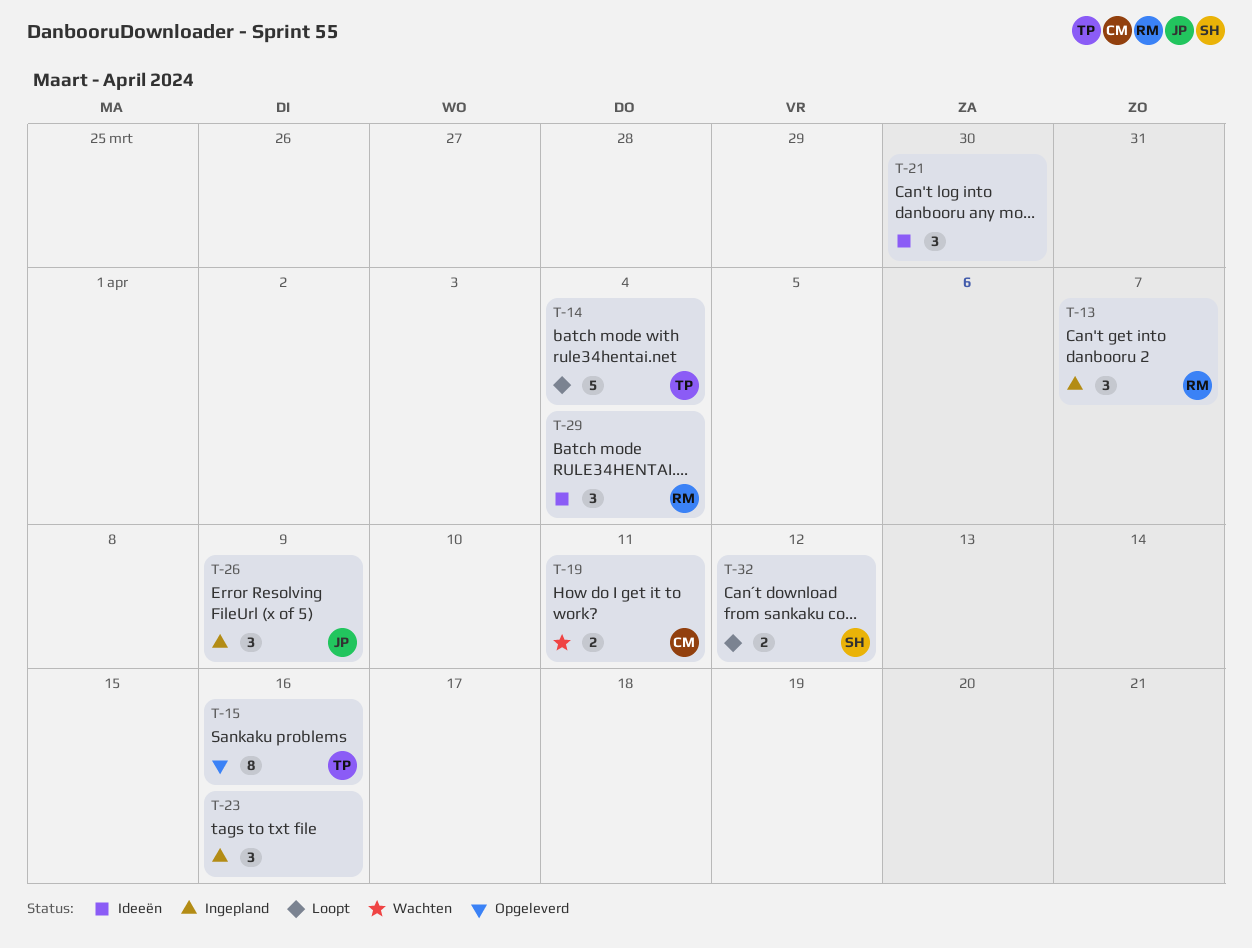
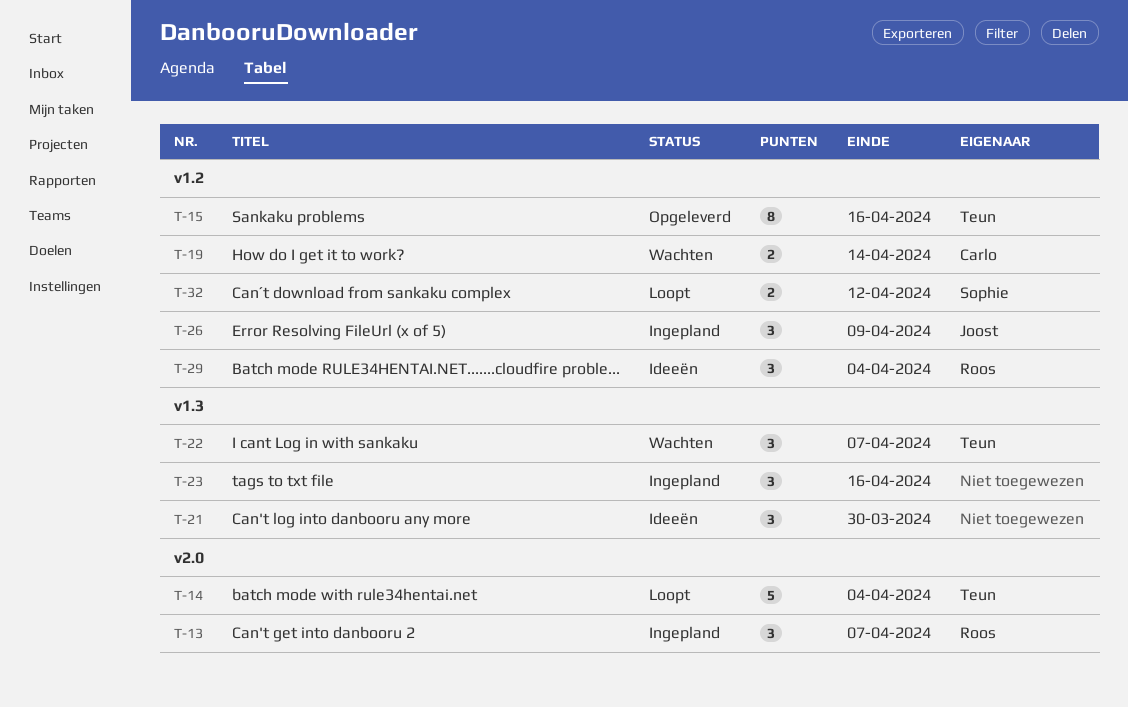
T-19, due: Apr 11 -> Apr 14
T-22: none -> present

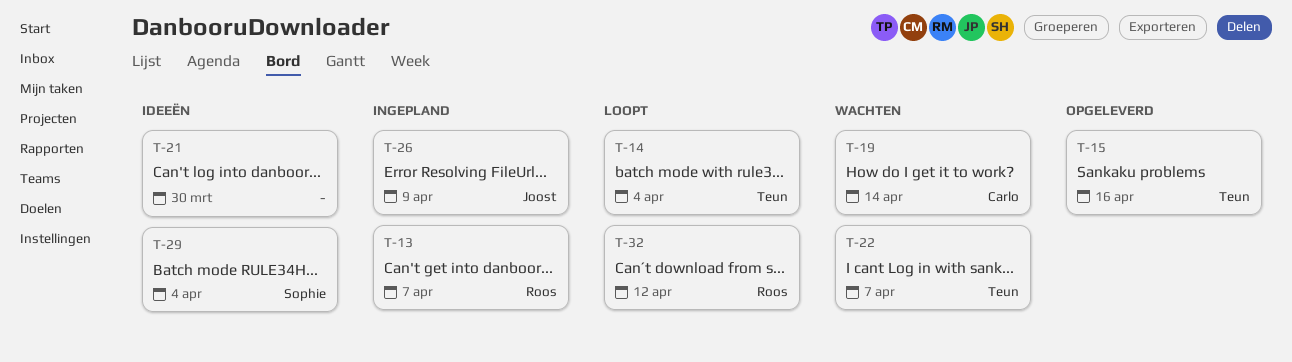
T-23: present -> none
T-29, owner: Roos -> Sophie
T-32, owner: Sophie -> Roos

